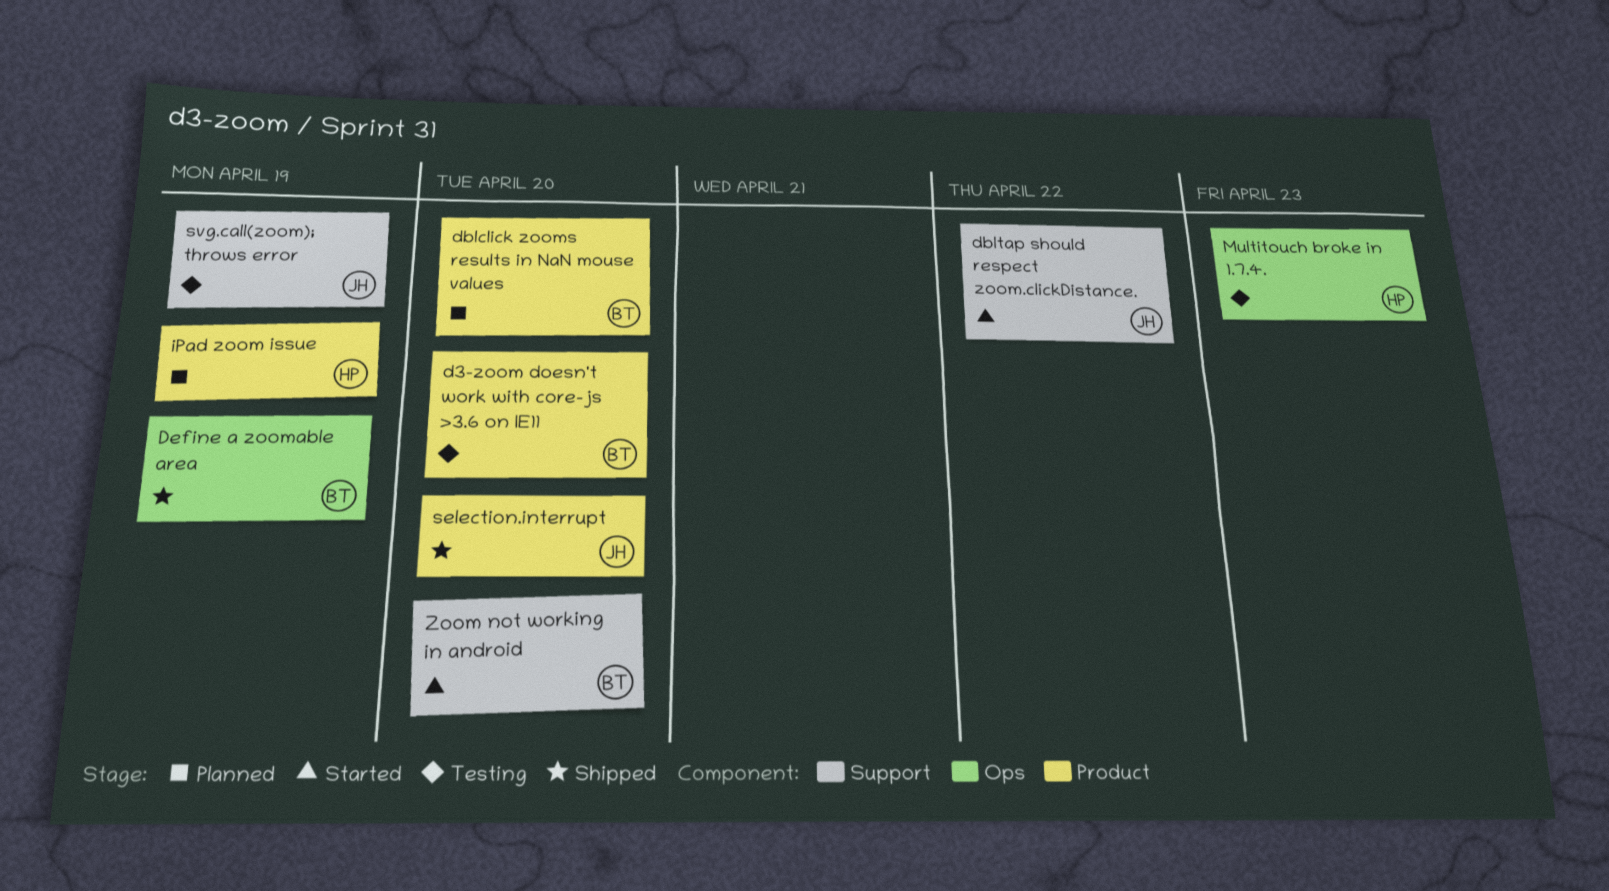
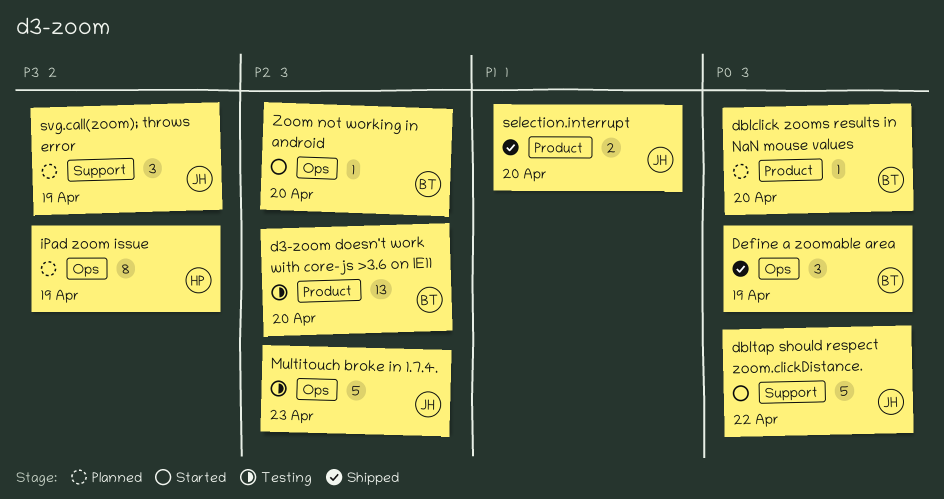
iPad zoom issue, label: Product -> Ops
Multitouch broke in 1.7.4., owner: HP -> JH
svg.call(zoom); throws error, status: Testing -> Planned
Zoom not working in android, label: Support -> Ops

